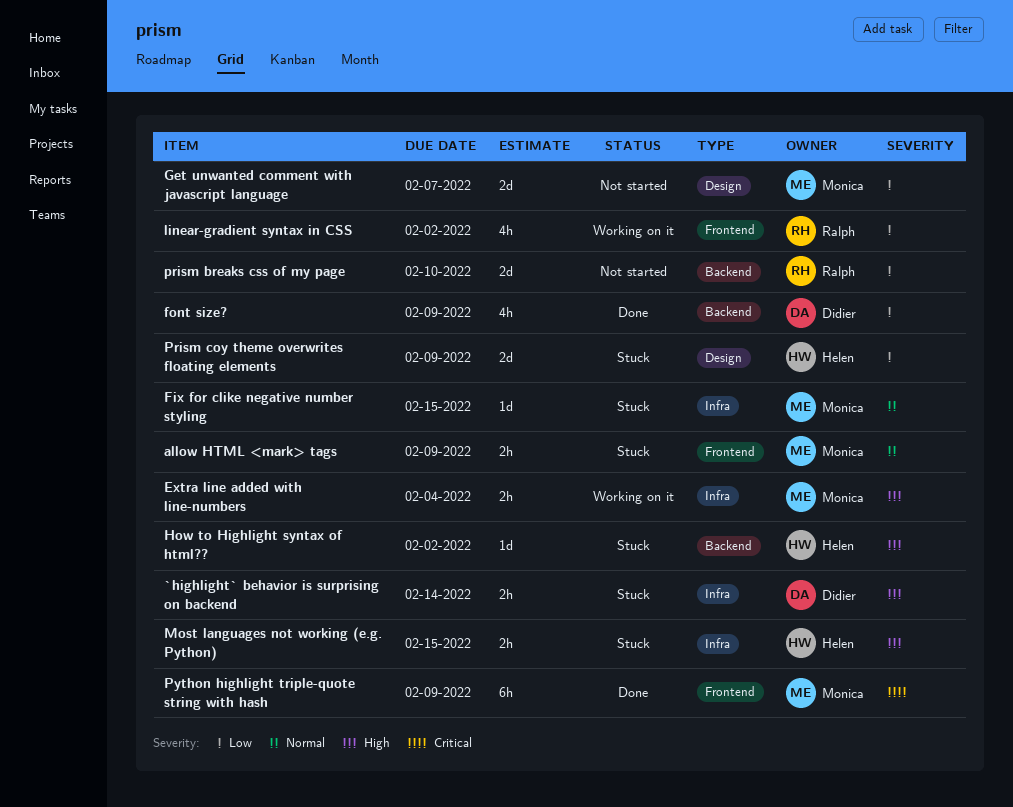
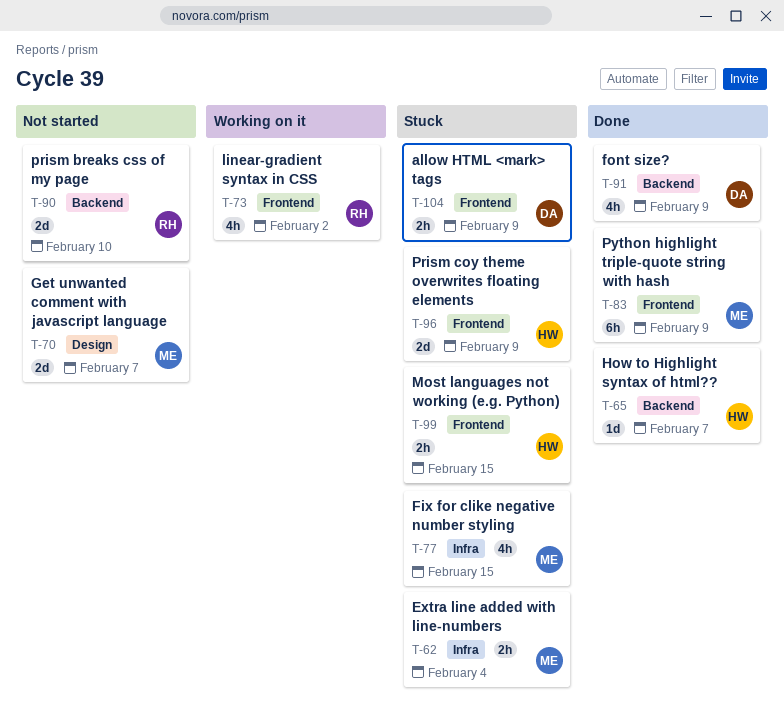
`highlight` behavior is surprising on backend: present -> none
allow HTML <mark> tags, owner: Monica -> Didier
Extra line added with line-numbers, status: Working on it -> Stuck
Fix for clike negative number styling, estimate: 1d -> 4h
How to Highlight syntax of html??, status: Stuck -> Done
How to Highlight syntax of html??, due: Feb 2 -> Feb 7
Most languages not working (e.g. Python), label: Infra -> Frontend
Prism coy theme overwrites floating elements, label: Design -> Frontend

